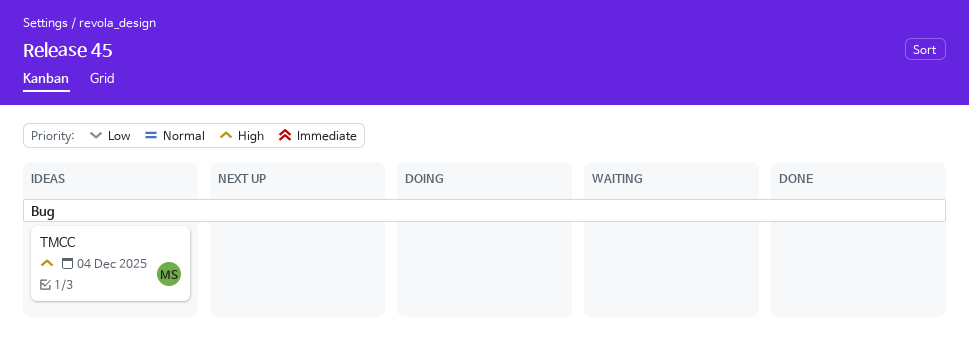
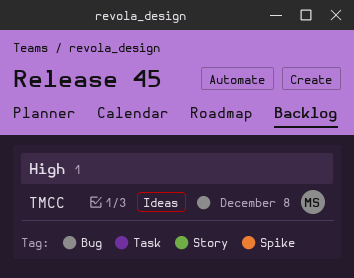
TMCC, due: Dec 4 -> Dec 8

